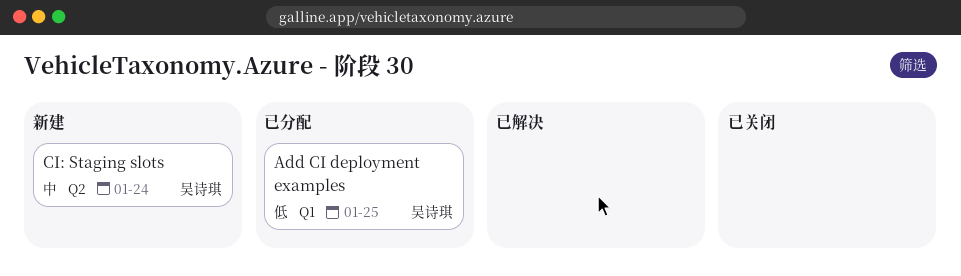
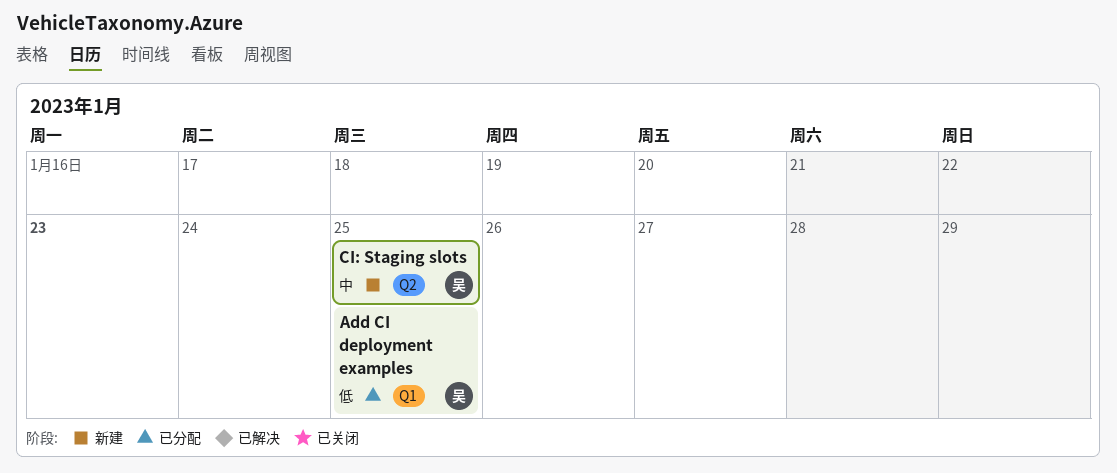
CI: Staging slots, due: Jan 24 -> Jan 25

